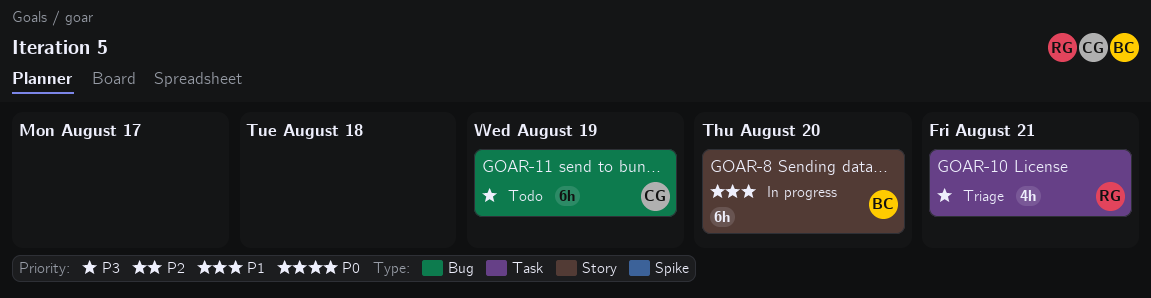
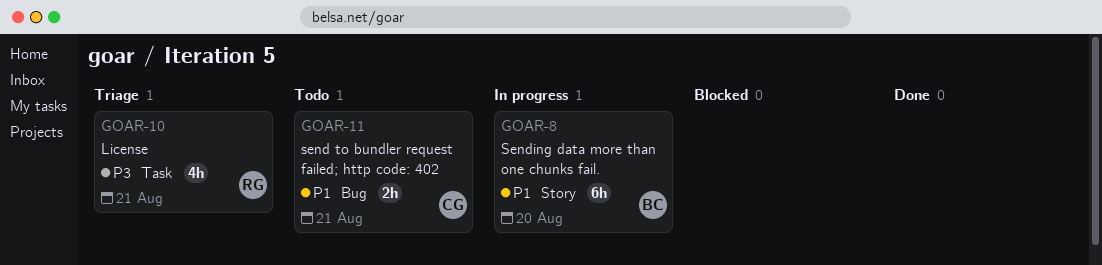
GOAR-11, priority: P3 -> P1
GOAR-11, estimate: 6h -> 2h
GOAR-11, due: Aug 19 -> Aug 21

